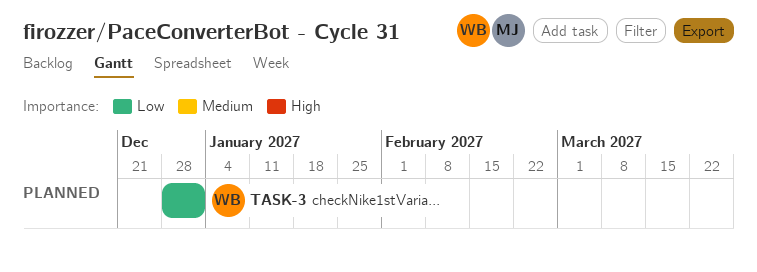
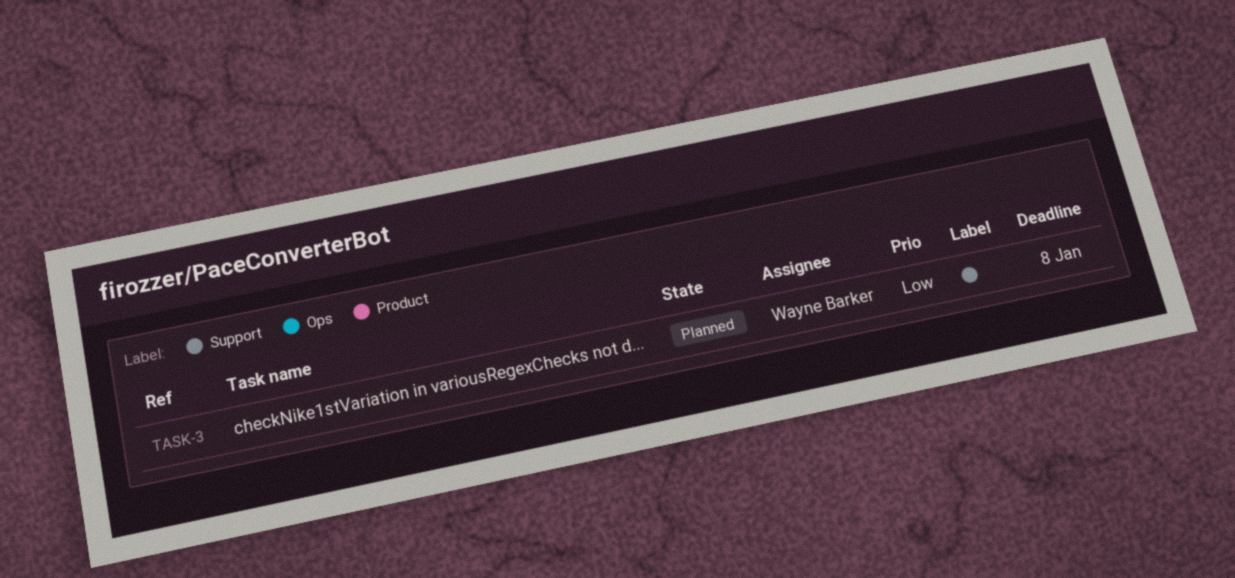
TASK-3, due: Jan 1 -> Jan 8

